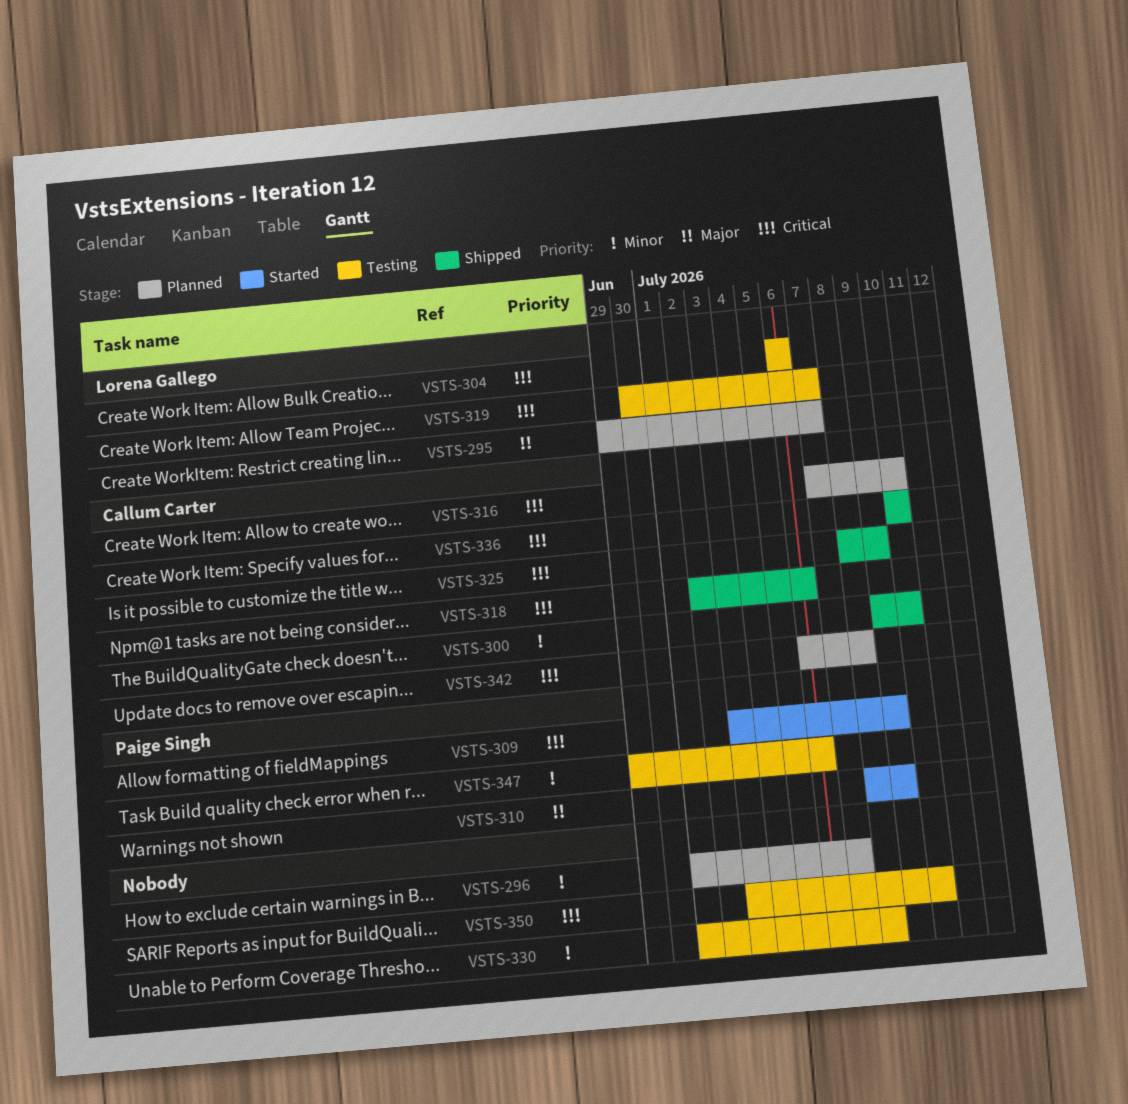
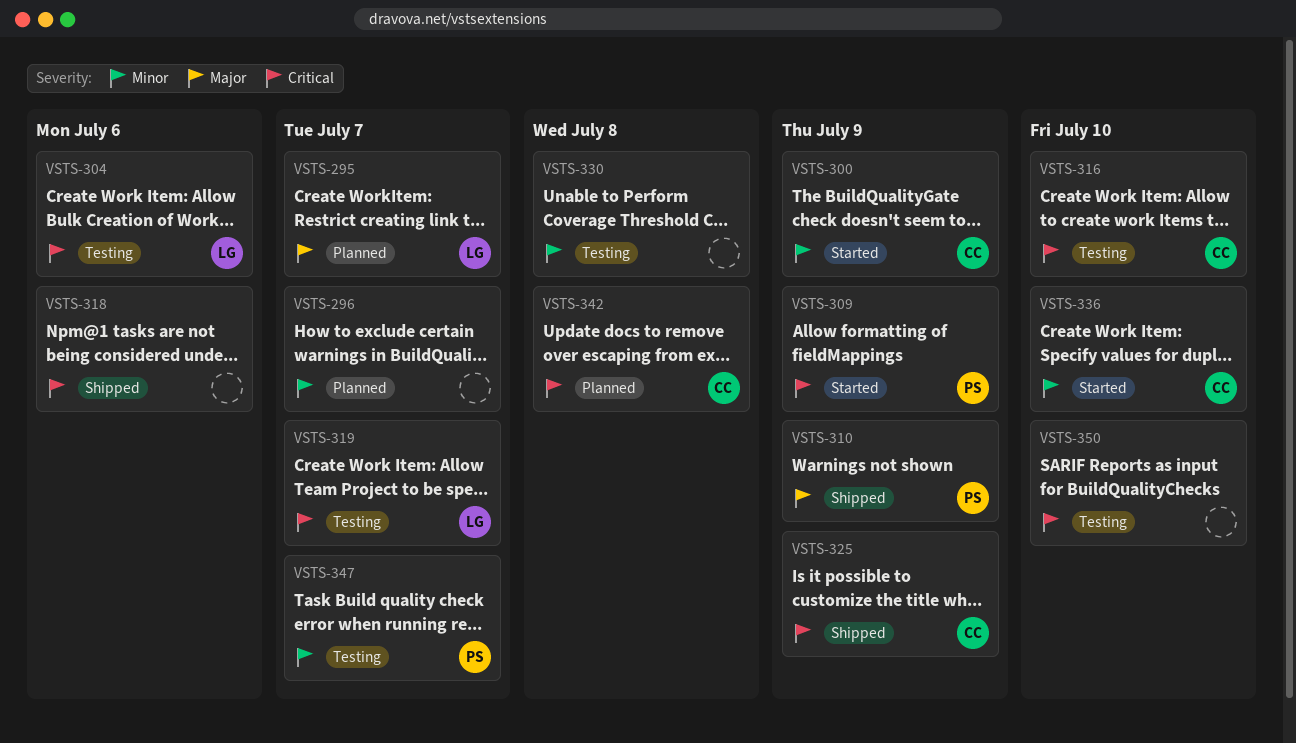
VSTS-300, status: Shipped -> Started
VSTS-300, due: Jul 10 -> Jul 9
VSTS-310, status: Started -> Shipped
VSTS-316, status: Planned -> Testing
VSTS-318, owner: Callum Carter -> none
VSTS-336, status: Shipped -> Started
VSTS-336, priority: Critical -> Minor
VSTS-347, due: Jul 6 -> Jul 7

